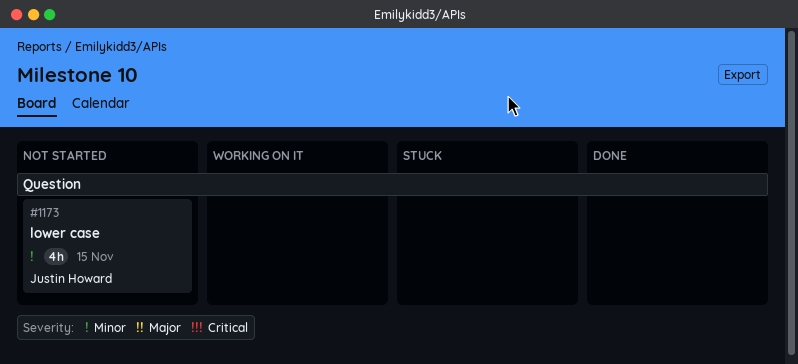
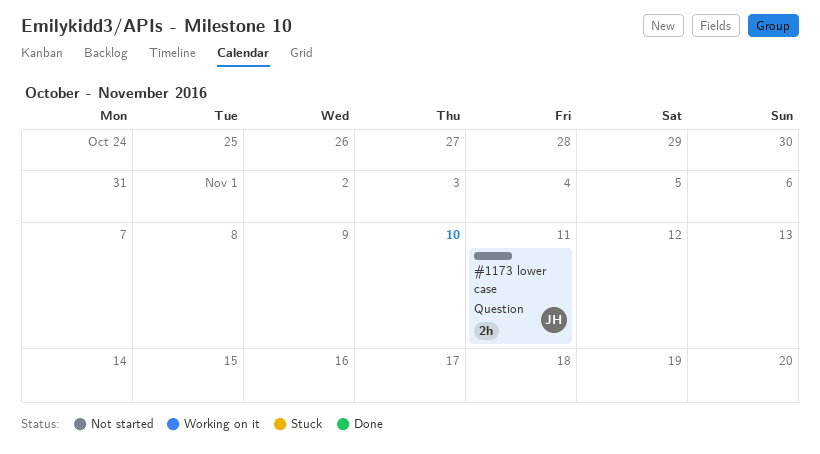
#1173, estimate: 4h -> 2h
#1173, due: Nov 15 -> Nov 11

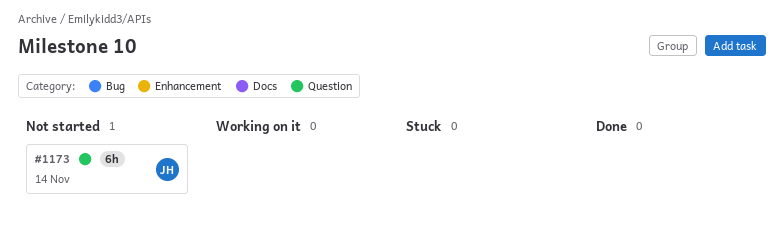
#1173, estimate: 2h -> 6h
#1173, due: Nov 11 -> Nov 14

